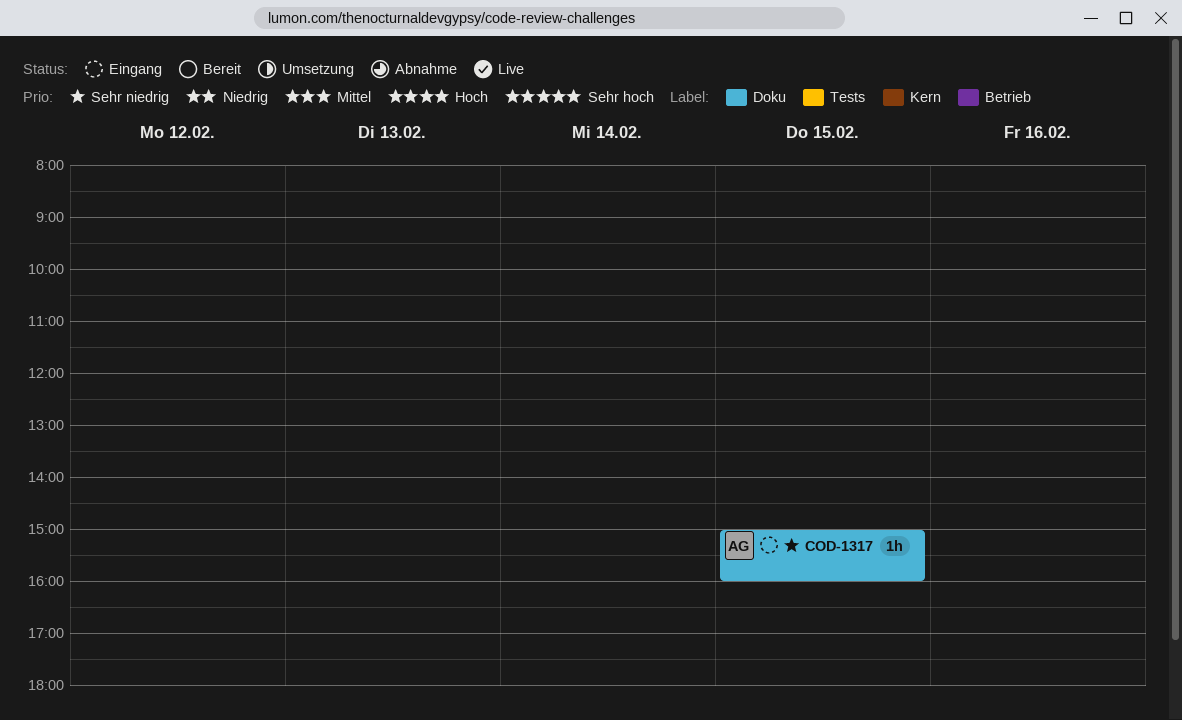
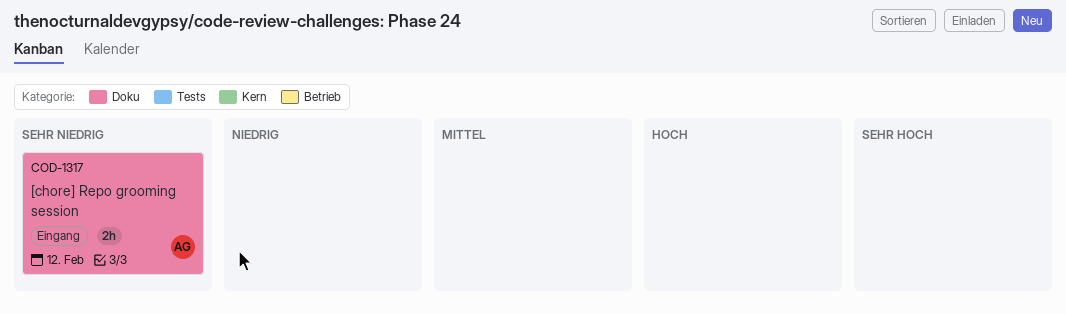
COD-1317, estimate: 1h -> 2h
COD-1317, day: Feb 15 -> Feb 12

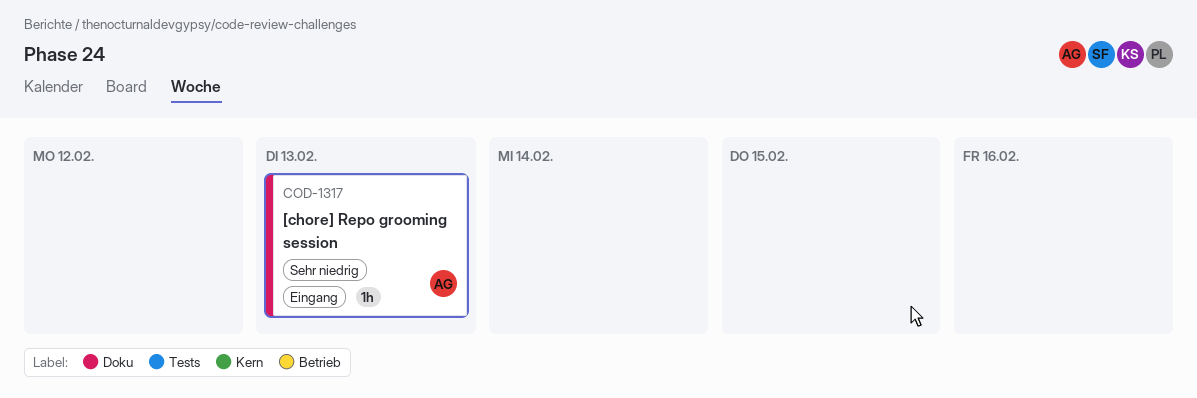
COD-1317, estimate: 2h -> 1h
COD-1317, day: Feb 12 -> Feb 13

